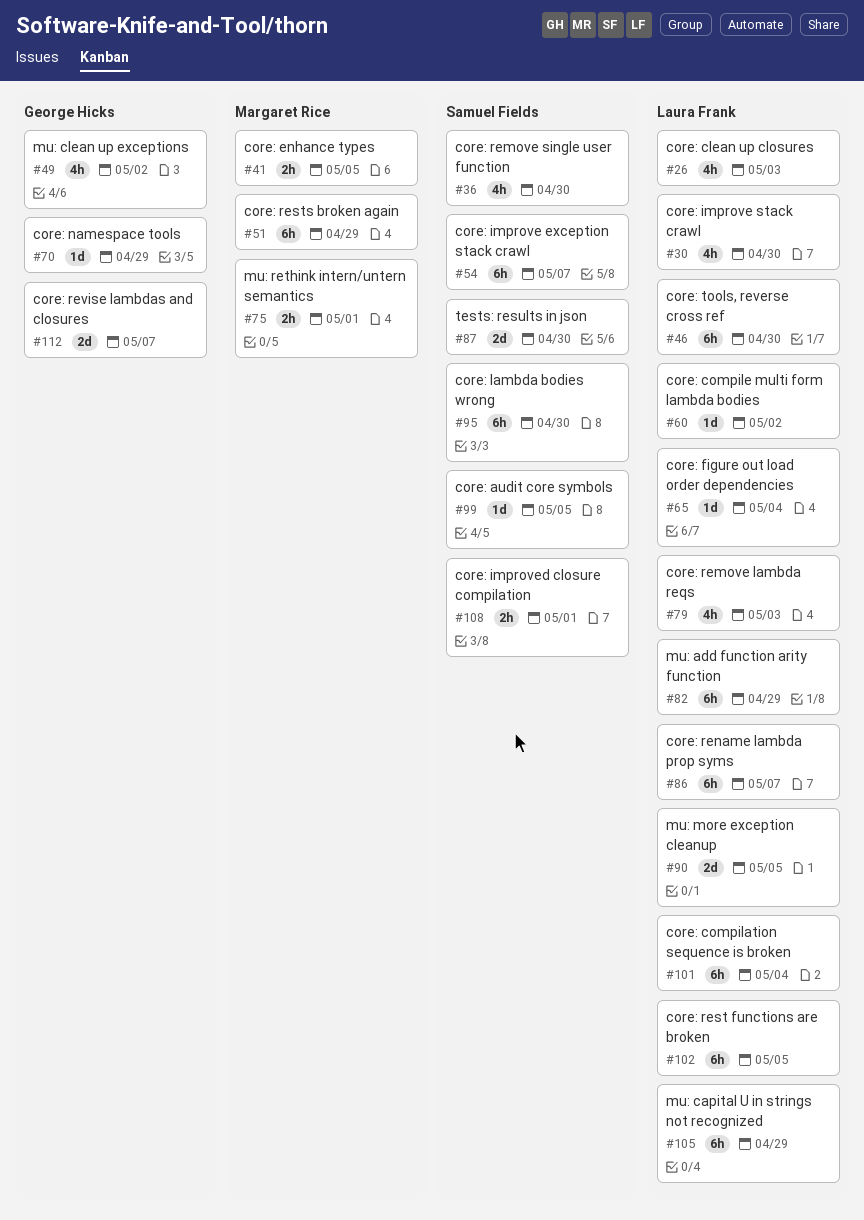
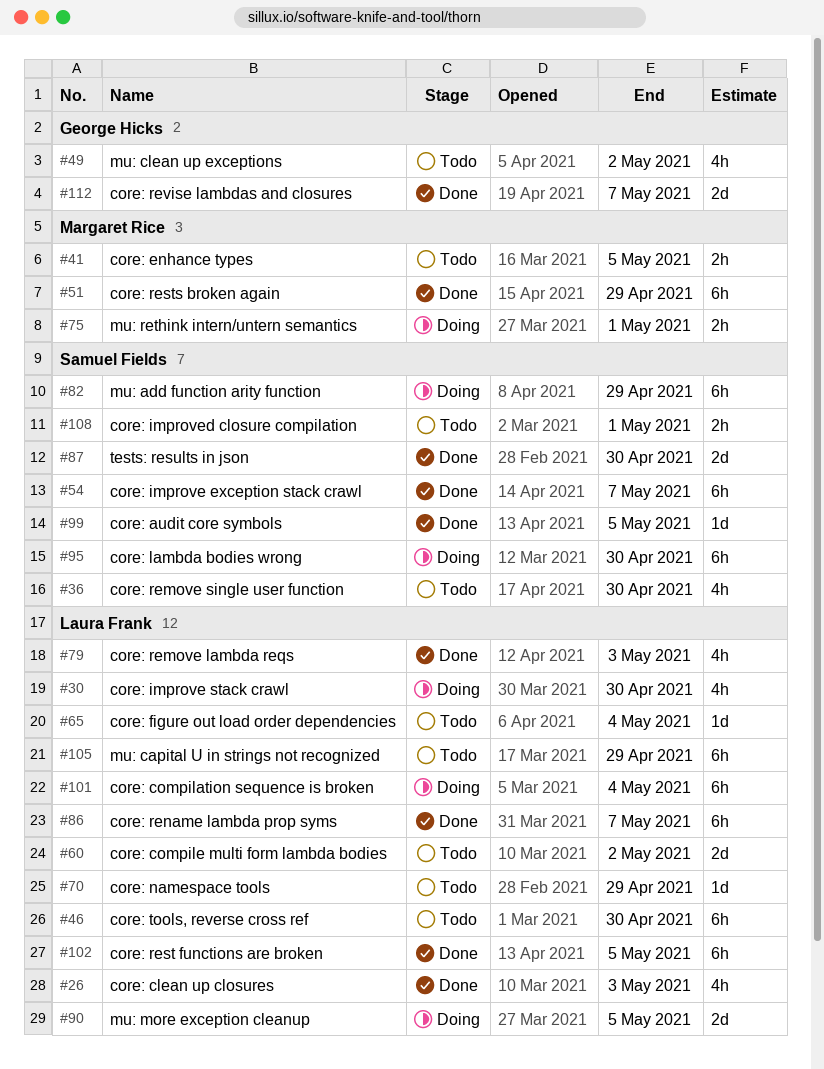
#60, estimate: 1d -> 2d
#70, owner: George Hicks -> Laura Frank
#82, owner: Laura Frank -> Samuel Fields

